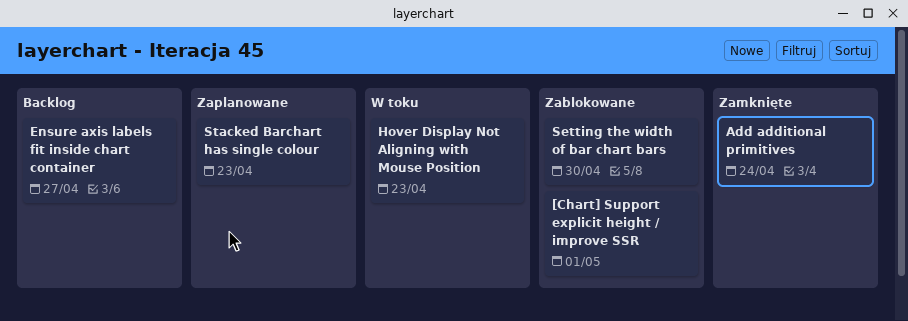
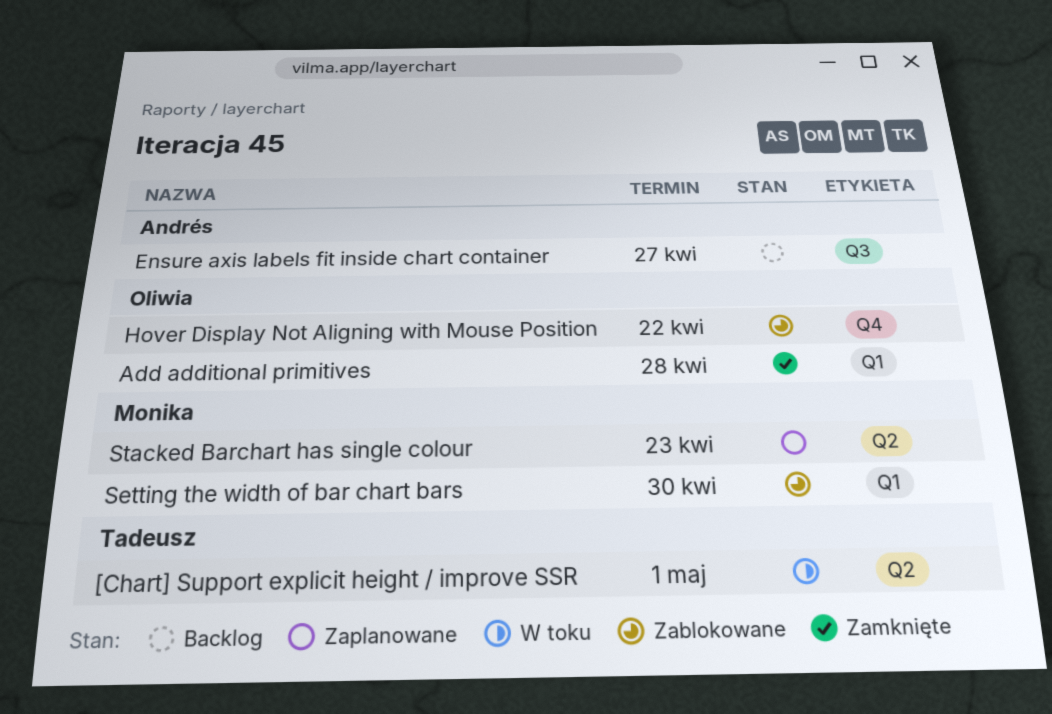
[Chart] Support explicit height / improve SSR, status: Zablokowane -> W toku
Add additional primitives, due: Apr 24 -> Apr 28
Hover Display Not Aligning with Mouse Position, status: W toku -> Zablokowane
Hover Display Not Aligning with Mouse Position, due: Apr 23 -> Apr 22

